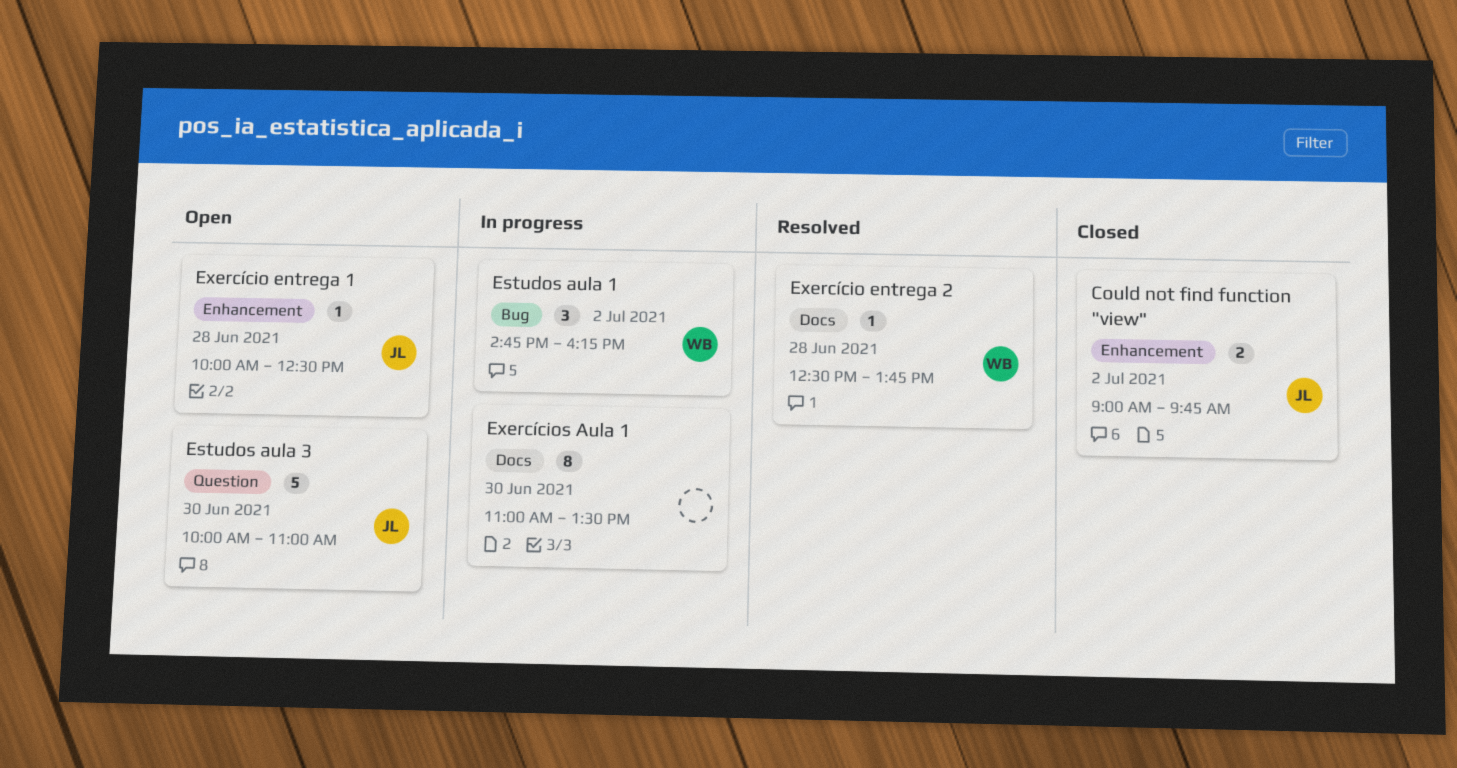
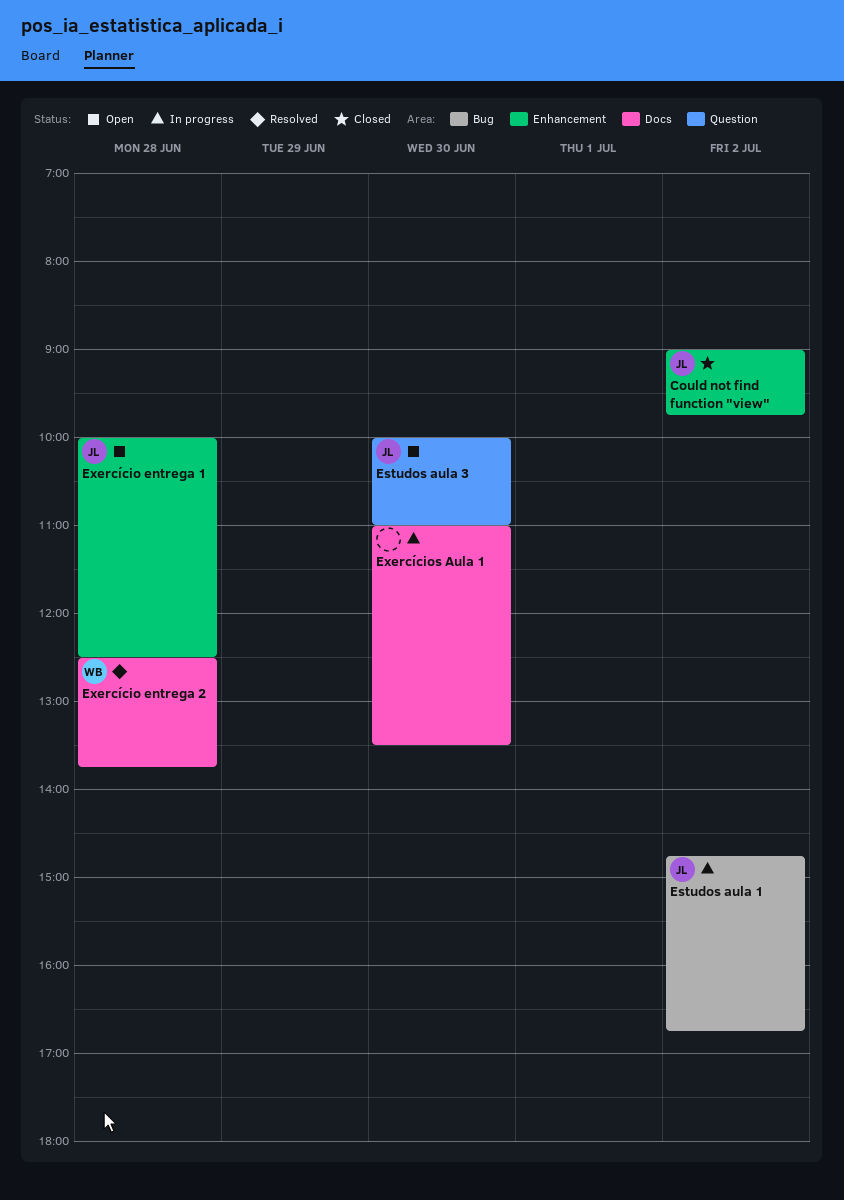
Estudos aula 1, owner: WB -> JL
Estudos aula 1, ends: 16:15 -> 16:45

